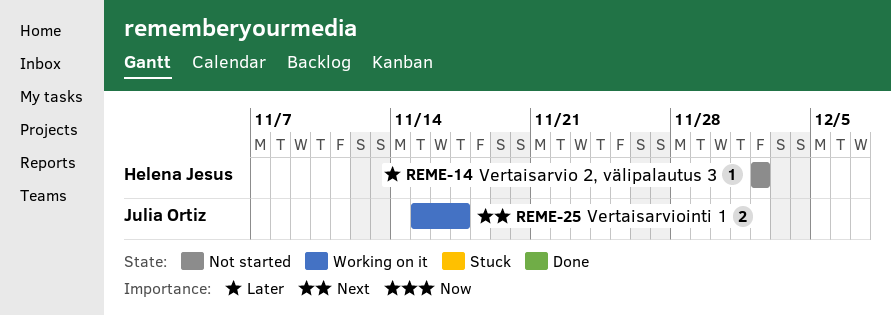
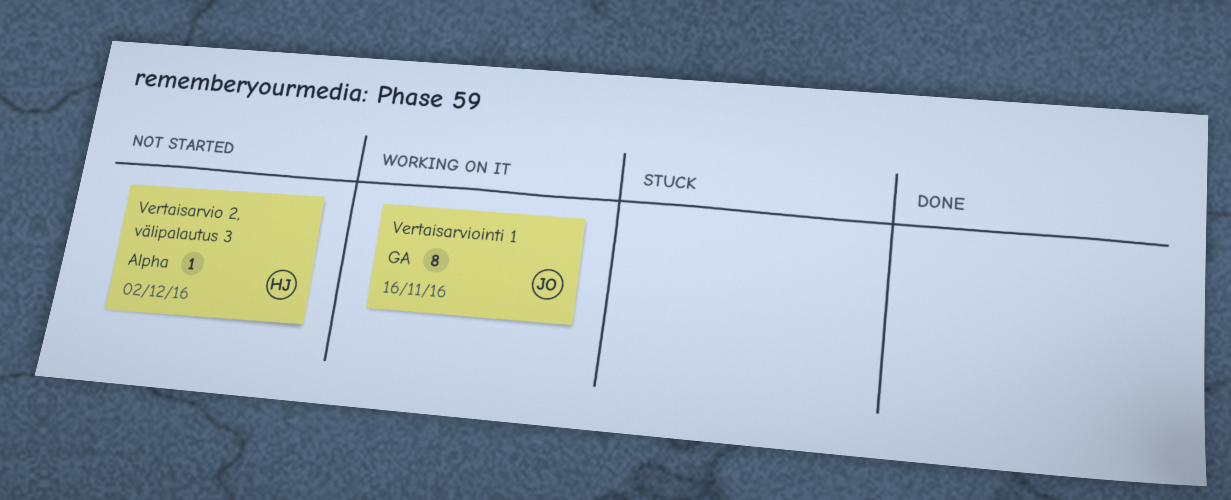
Vertaisarviointi 1, estimate: 2 -> 8
Vertaisarviointi 1, due: Nov 17 -> Nov 16

